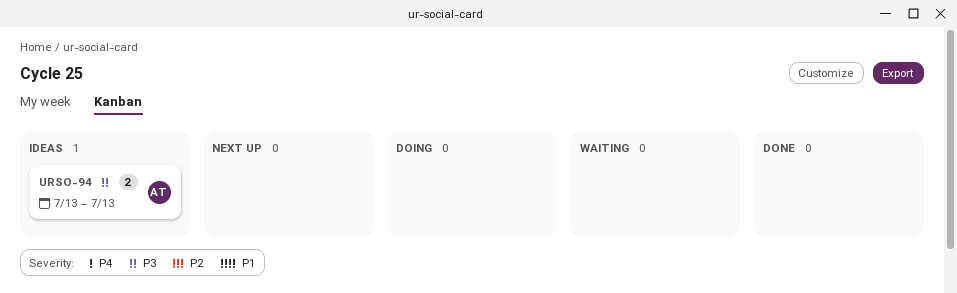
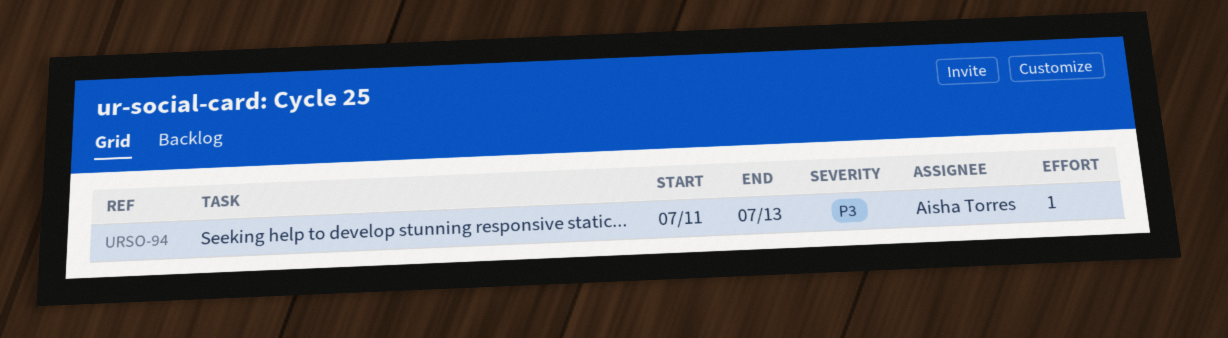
URSO-94, estimate: 2 -> 1
URSO-94, start: Jul 13 -> Jul 11

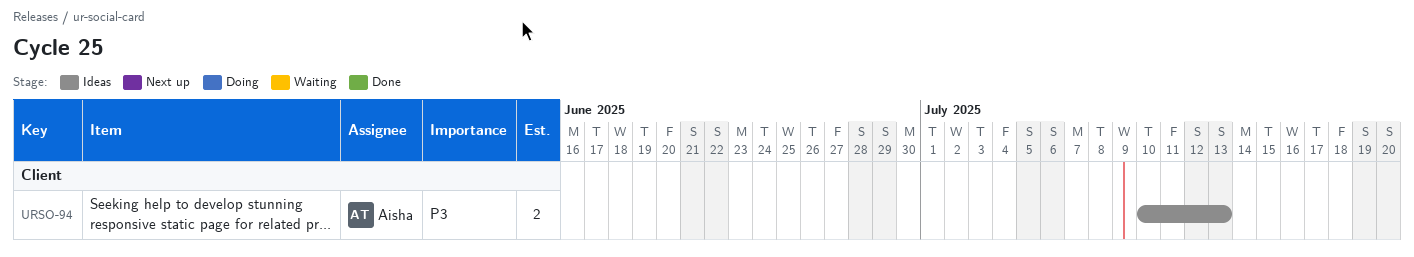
URSO-94, estimate: 1 -> 2
URSO-94, start: Jul 11 -> Jul 10

